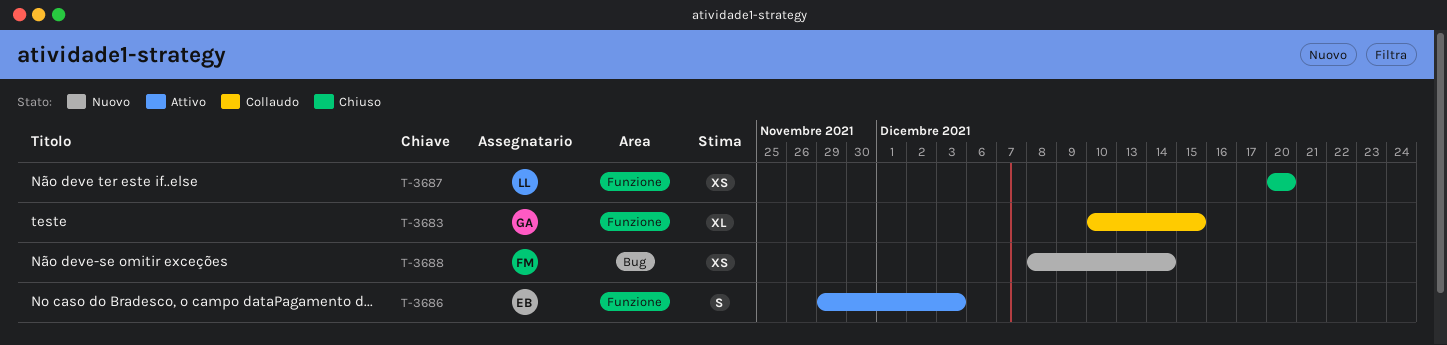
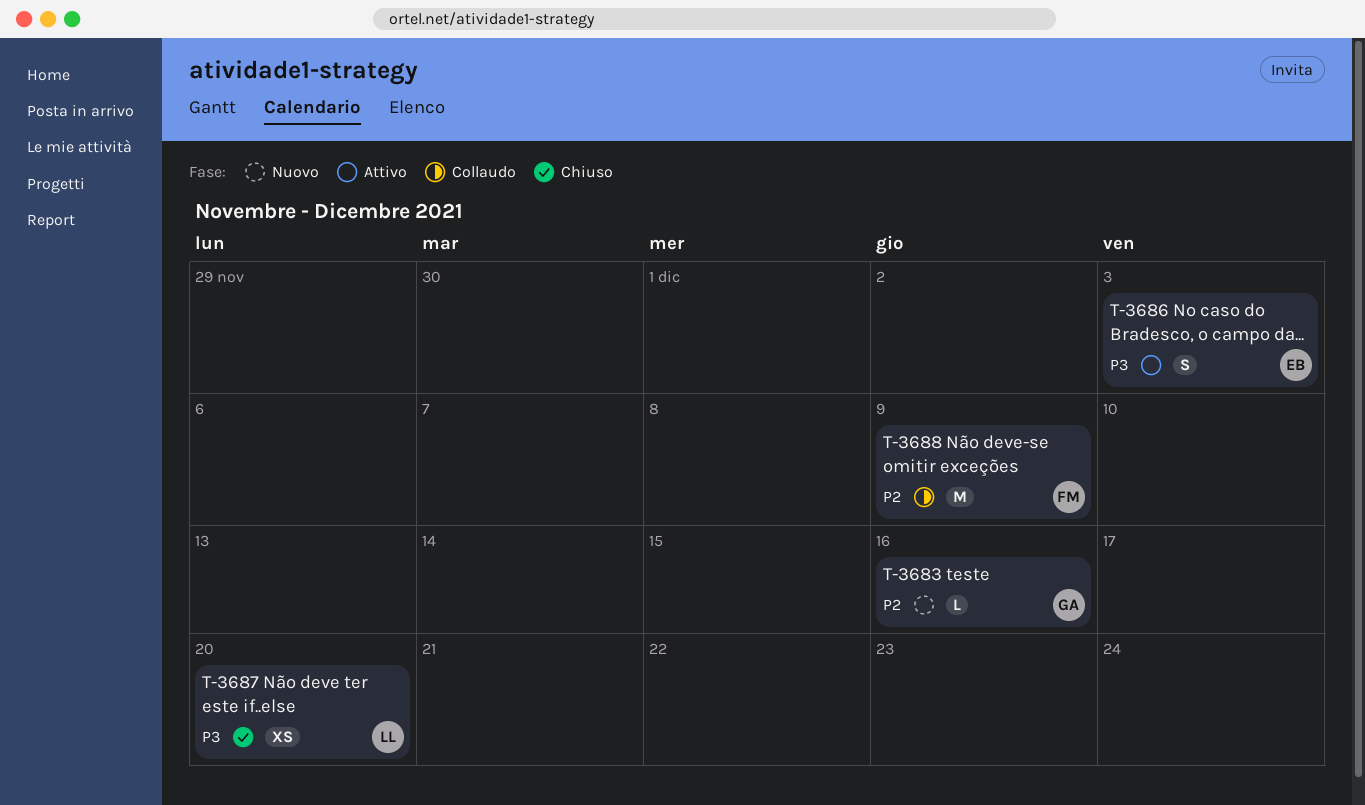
T-3683, status: Collaudo -> Nuovo
T-3683, estimate: XL -> L
T-3683, due: Dec 15 -> Dec 16
T-3688, status: Nuovo -> Collaudo
T-3688, estimate: XS -> M
T-3688, due: Dec 14 -> Dec 9

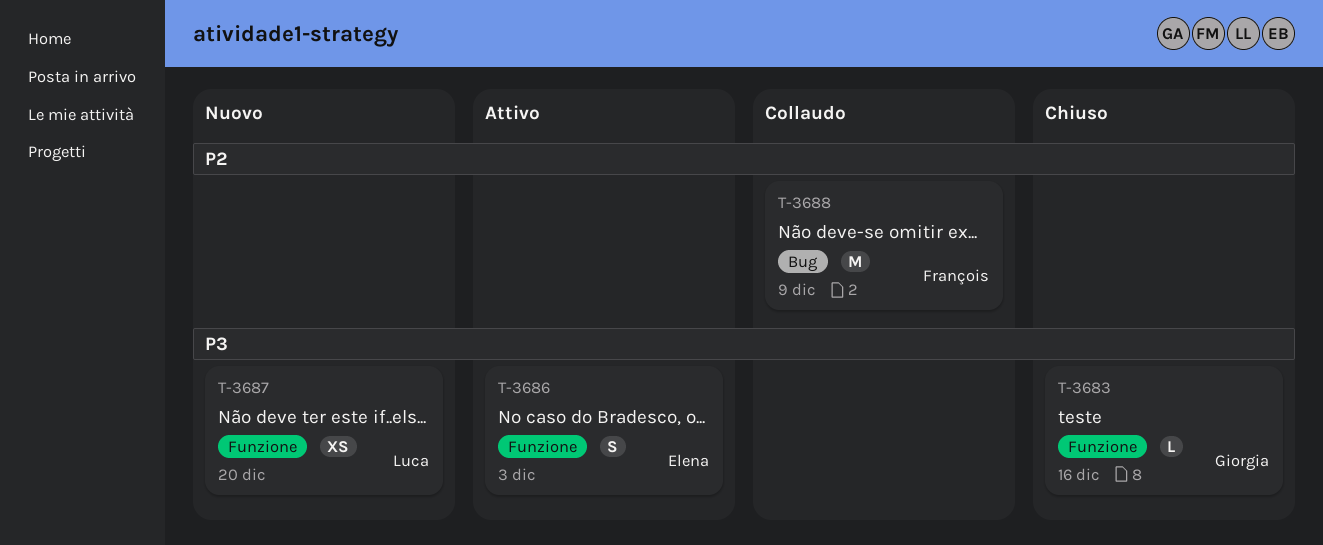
T-3683, status: Nuovo -> Chiuso
T-3683, priority: P2 -> P3
T-3687, status: Chiuso -> Nuovo

